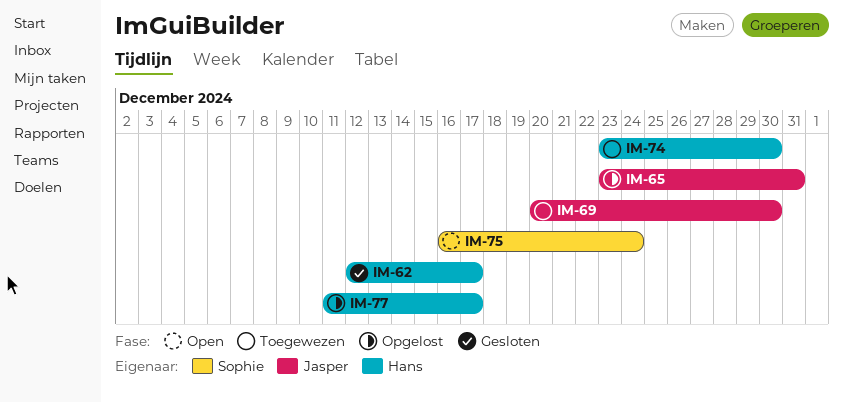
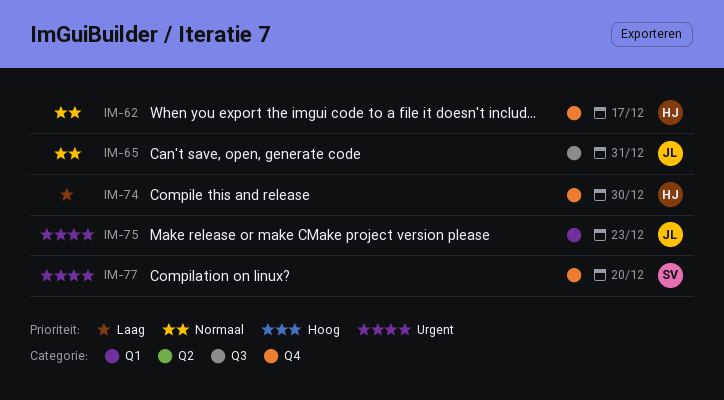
IM-69: present -> none
IM-75, owner: Sophie -> Jasper
IM-75, due: Dec 24 -> Dec 23
IM-77, owner: Hans -> Sophie
IM-77, due: Dec 17 -> Dec 20

